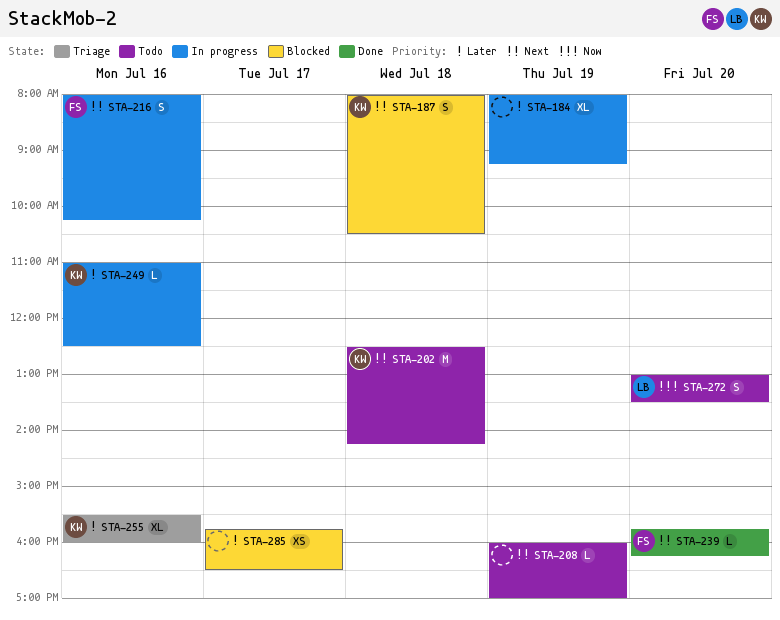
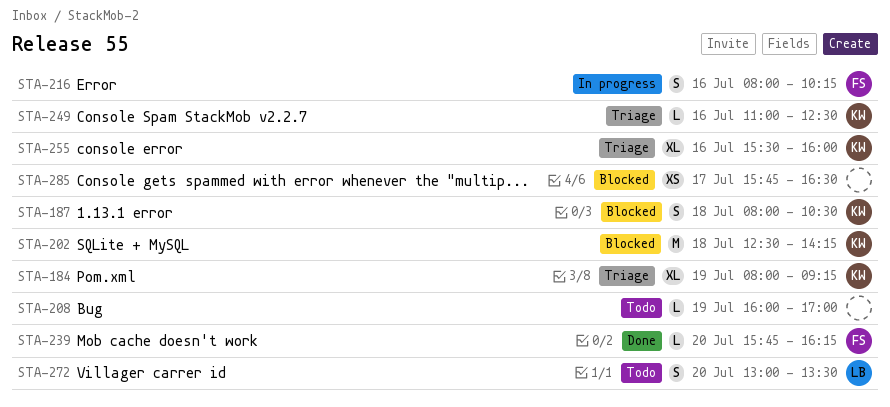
STA-184, status: In progress -> Triage
STA-184, owner: none -> KW
STA-202, status: Todo -> Blocked
STA-249, status: In progress -> Triage

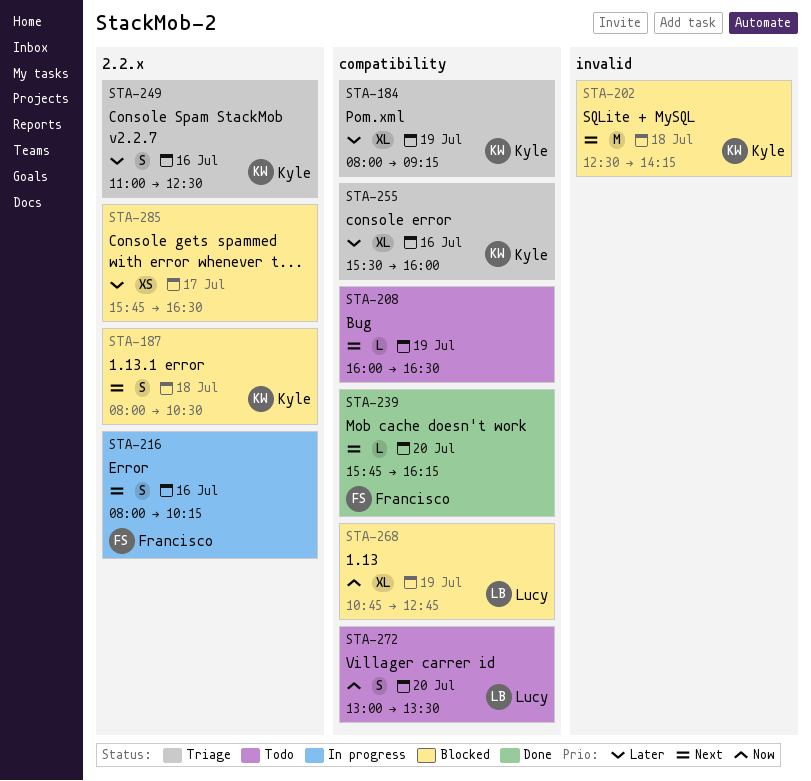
STA-208, ends: 17:00 -> 16:30
STA-249, estimate: L -> S
STA-268: none -> present

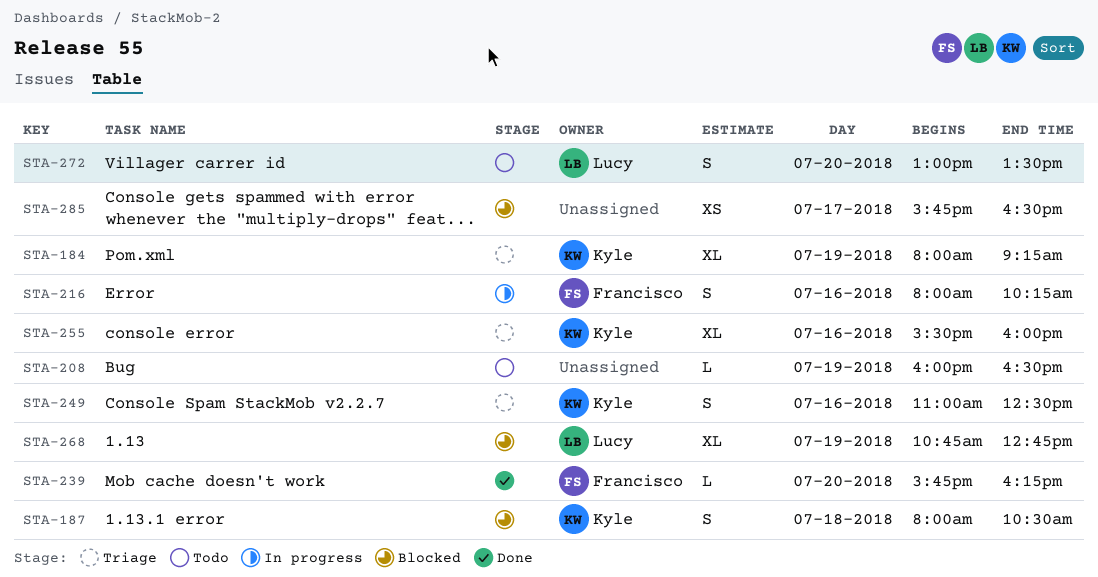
STA-202: present -> none

